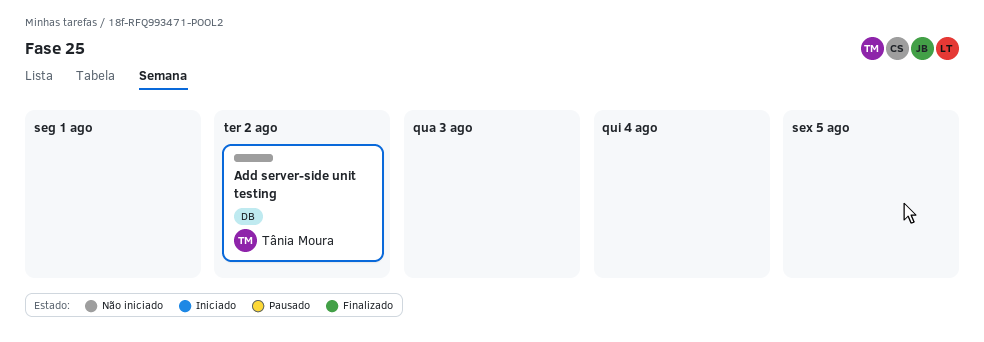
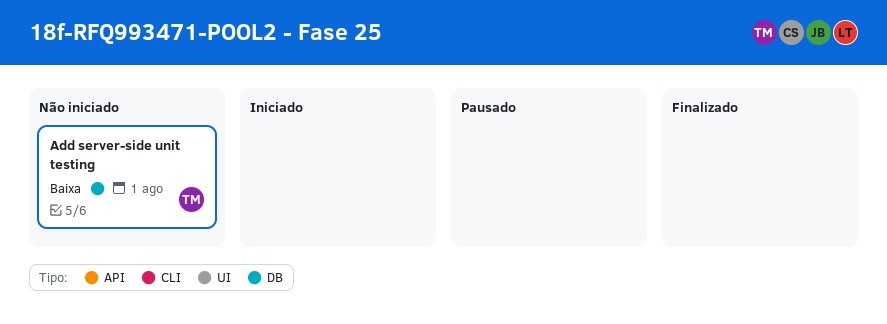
Add server-side unit testing, due: Aug 2 -> Aug 1

